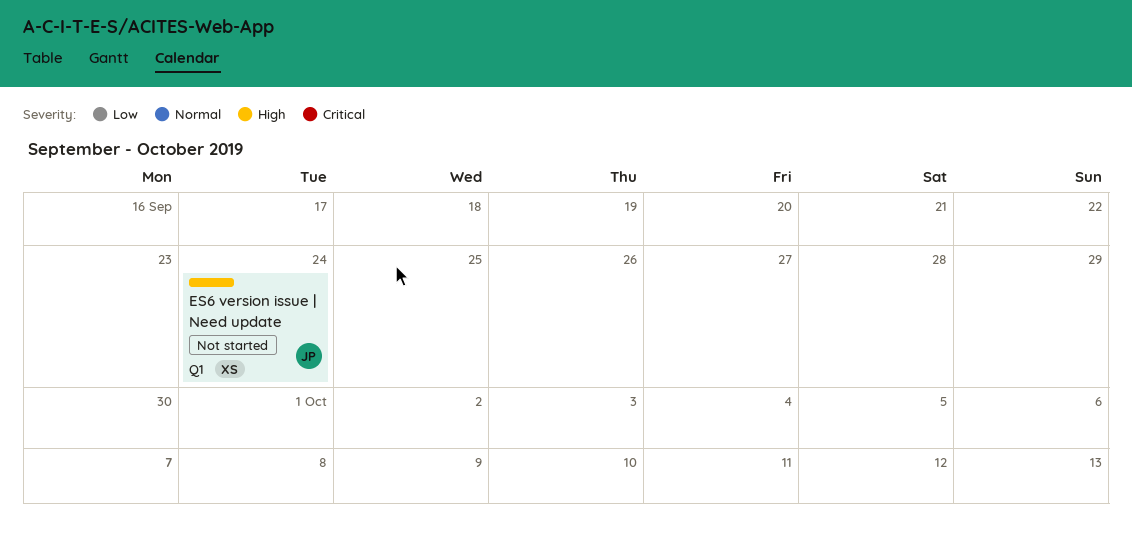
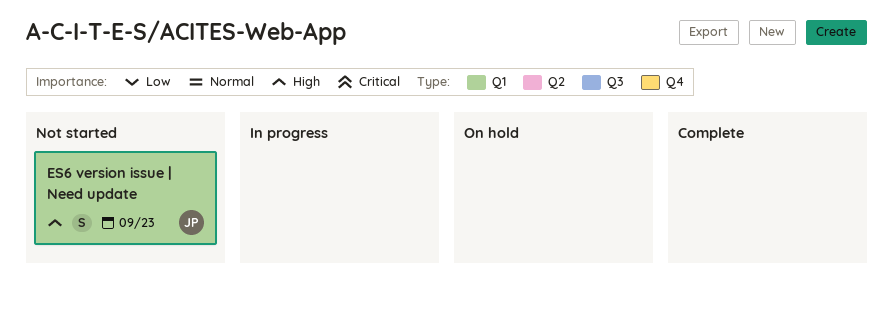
ES6 version issue | Need update, estimate: XS -> S
ES6 version issue | Need update, due: Sep 24 -> Sep 23

